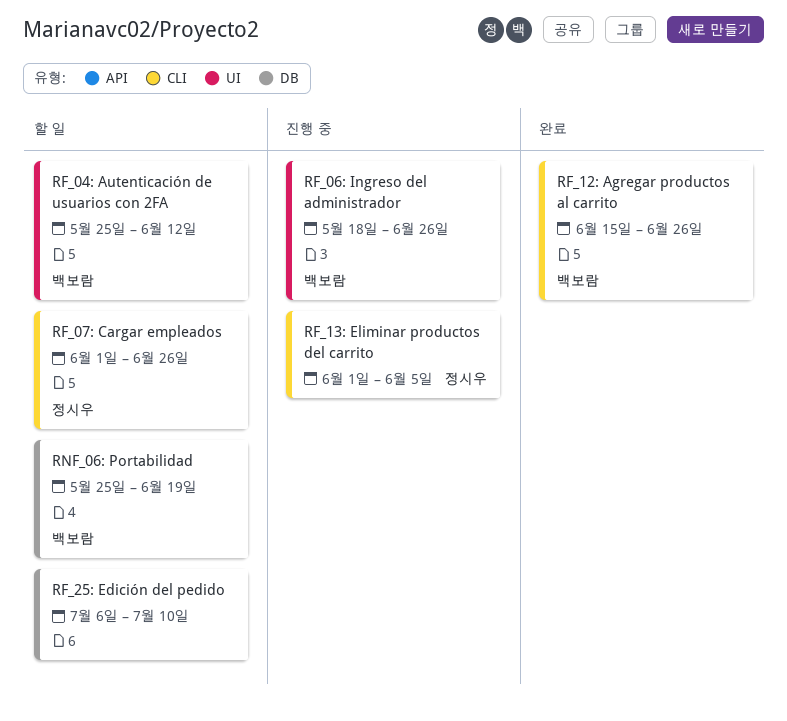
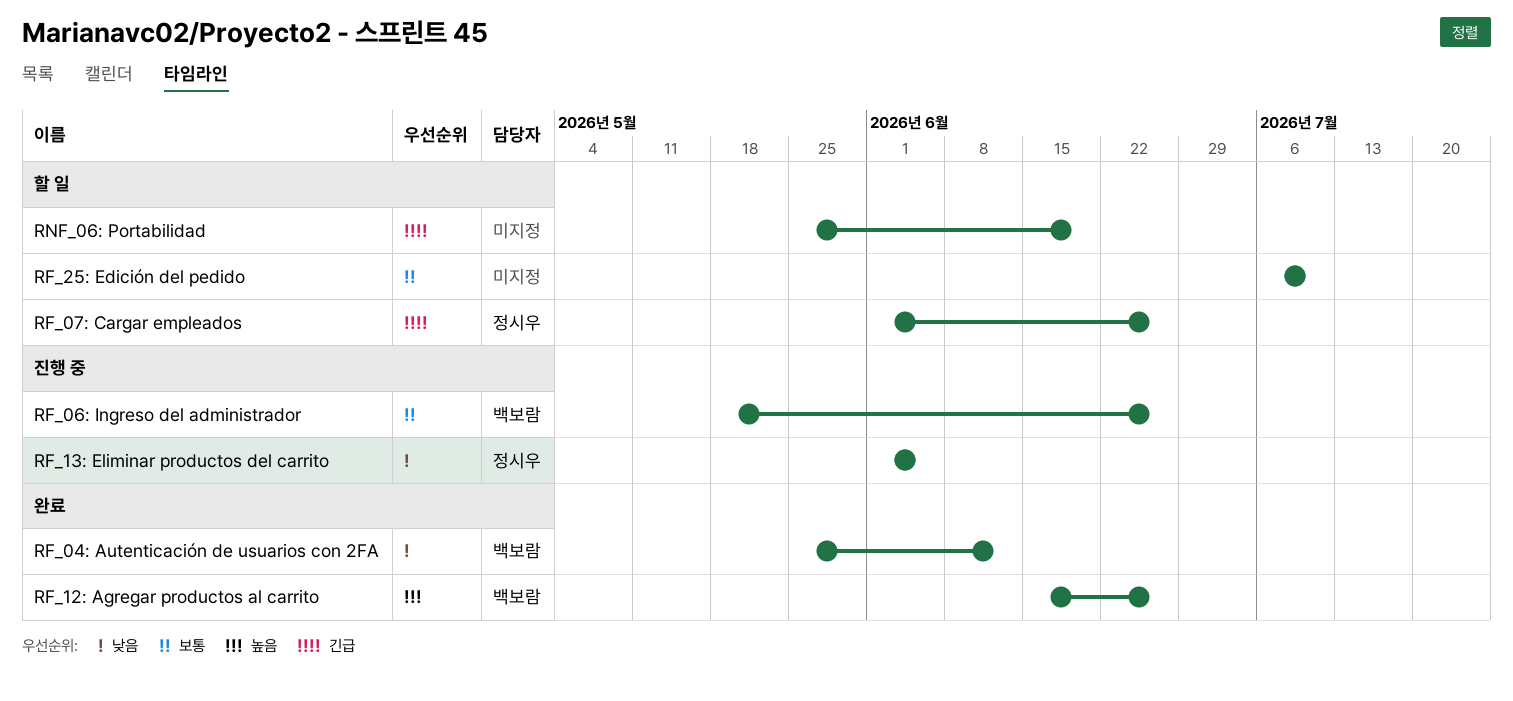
RF_04: Autenticación de usuarios con 2FA, status: 할 일 -> 완료
RNF_06: Portabilidad, owner: 백보람 -> none

